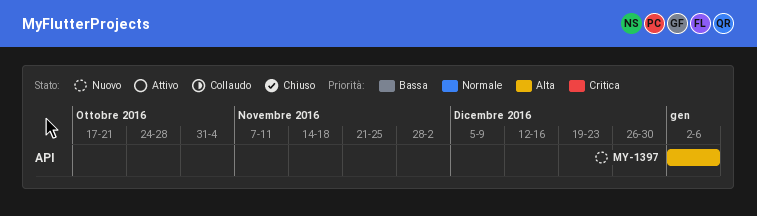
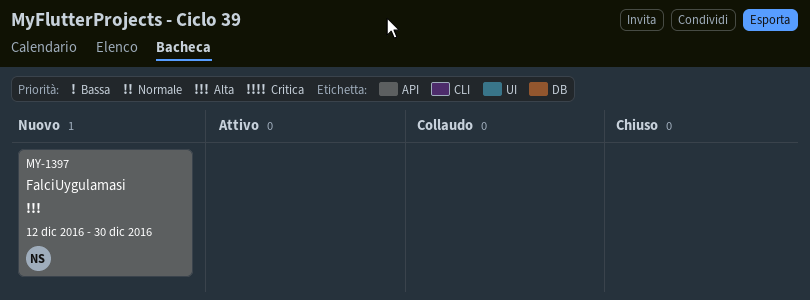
MY-1397, start: Jan 2 -> Dec 12
MY-1397, due: Jan 6 -> Dec 30

